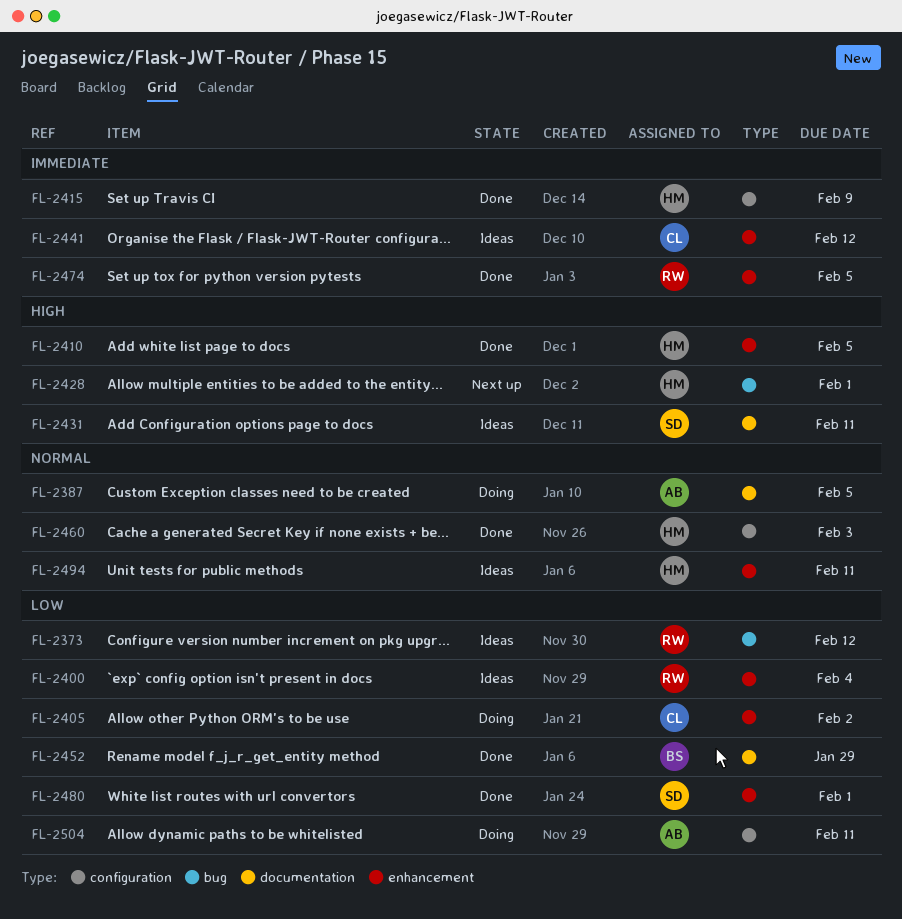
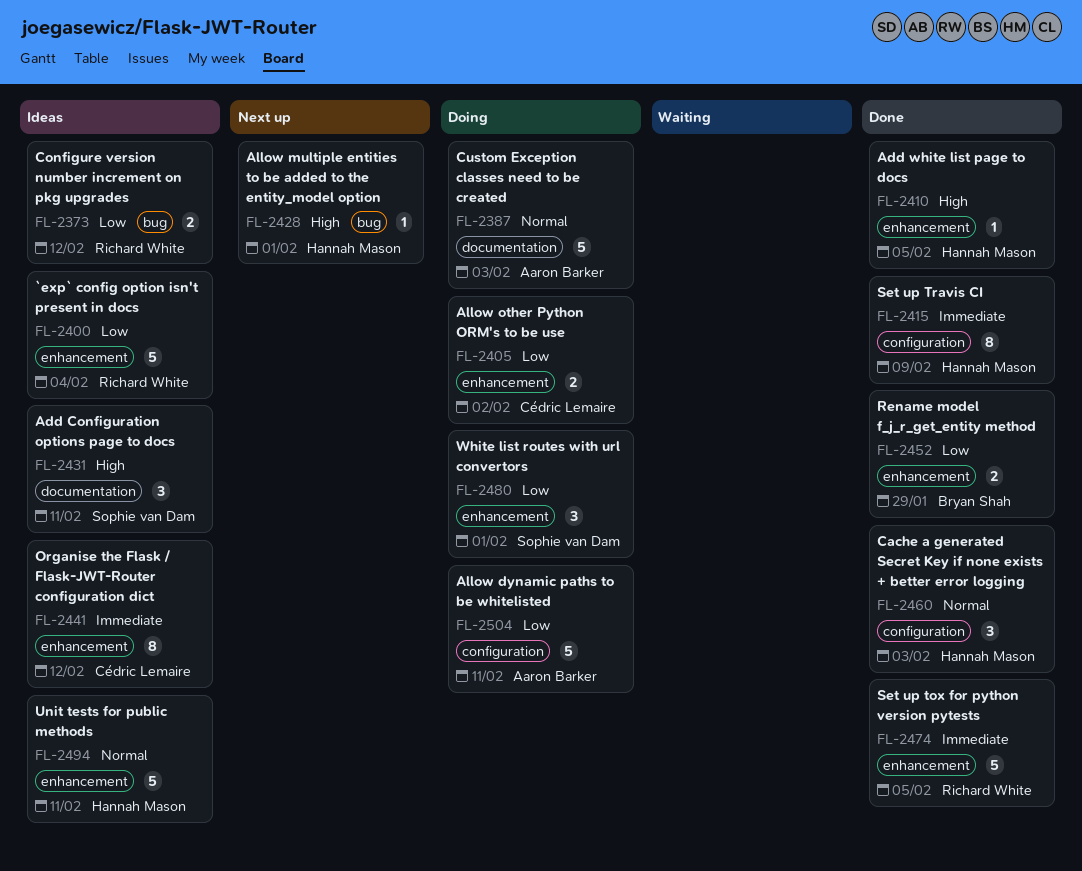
FL-2387, due: Feb 5 -> Feb 3
FL-2452, label: documentation -> enhancement
FL-2480, status: Done -> Doing

